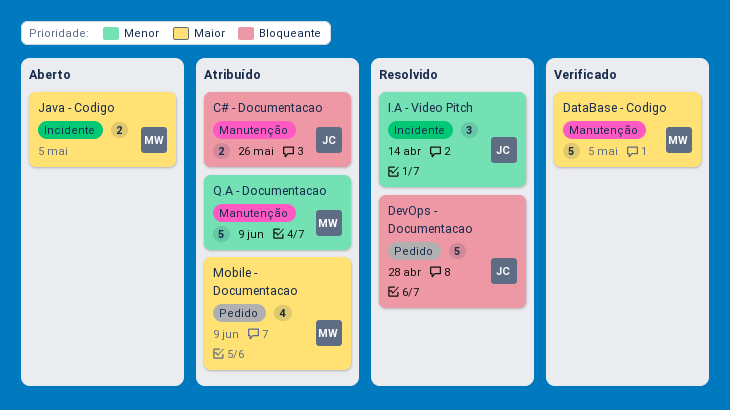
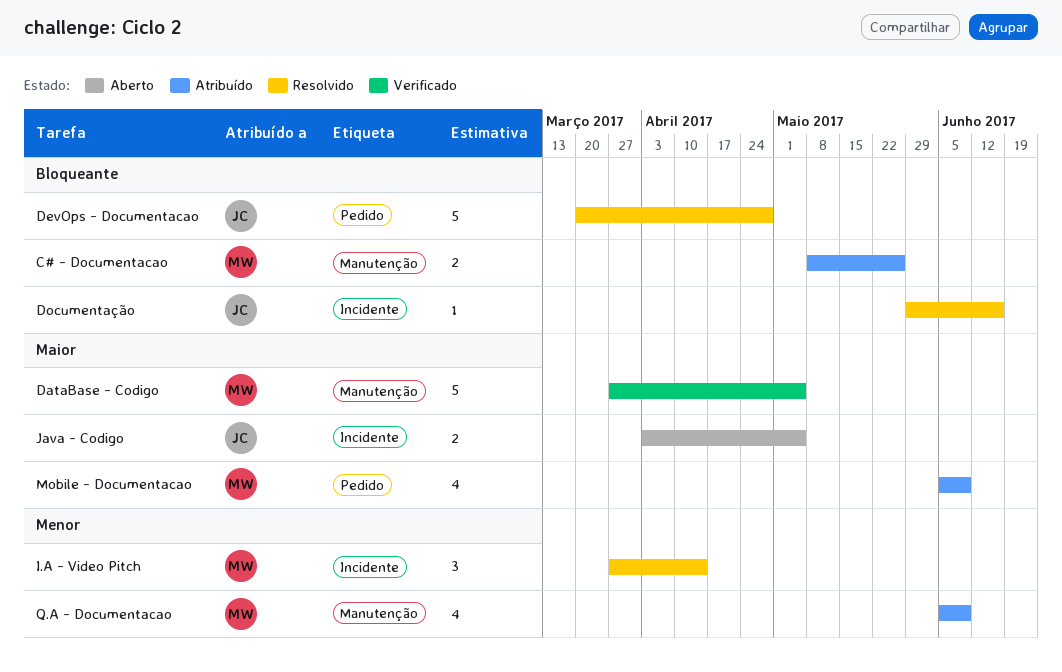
C# - Documentacao, owner: JC -> MW
Documentação: none -> present
I.A - Video Pitch, owner: JC -> MW
Java - Codigo, owner: MW -> JC
Q.A - Documentacao, estimate: 5 -> 4

